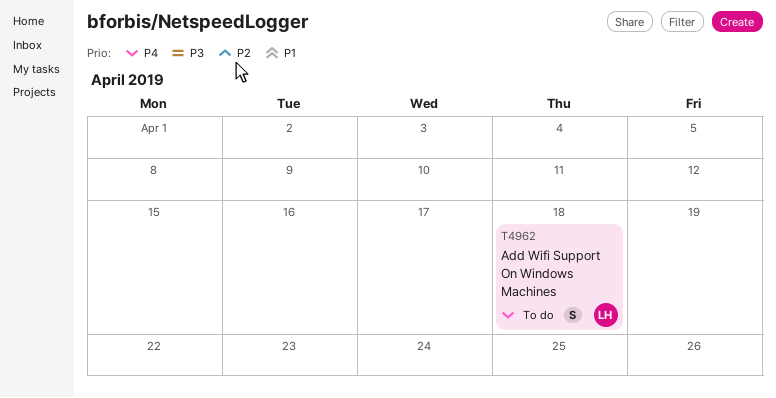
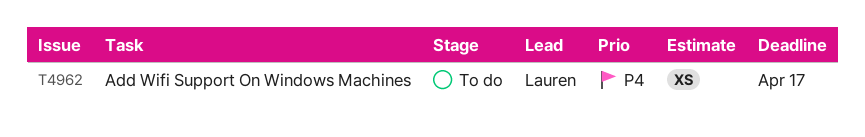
T4962, estimate: S -> XS
T4962, due: Apr 18 -> Apr 17

